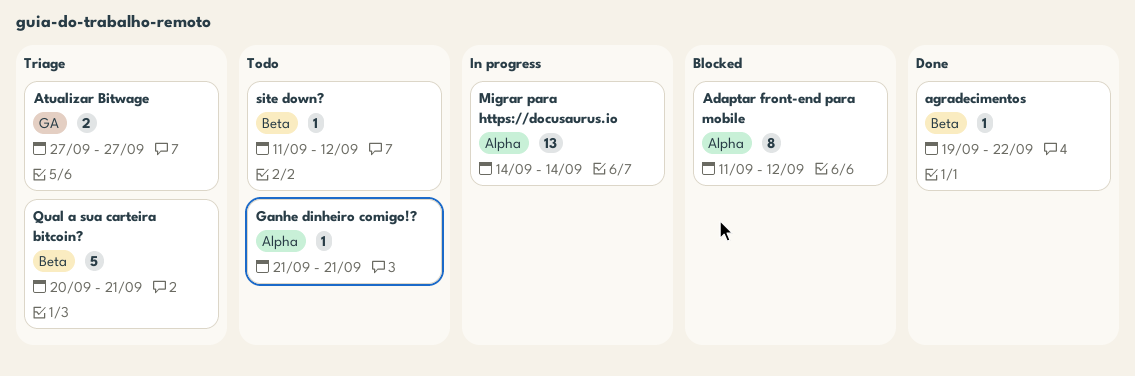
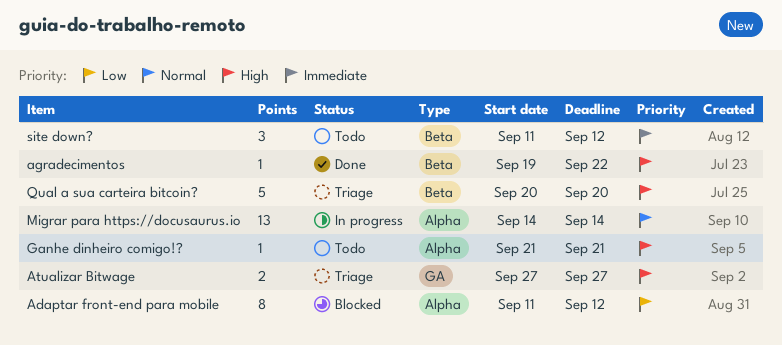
Qual a sua carteira bitcoin?, due: Sep 21 -> Sep 20
site down?, estimate: 1 -> 3

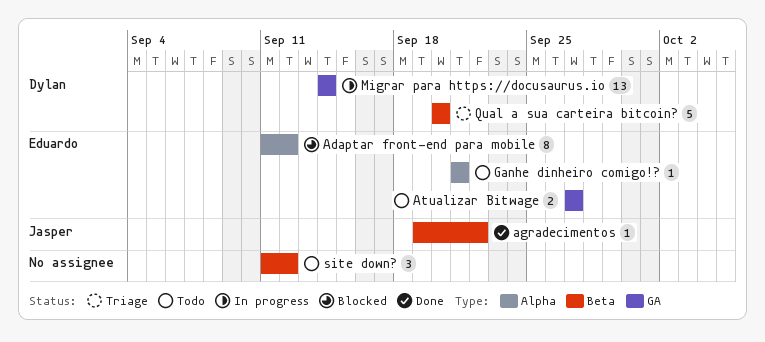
Atualizar Bitwage, status: Triage -> Todo
Migrar para https://docusaurus.io, label: Alpha -> GA

